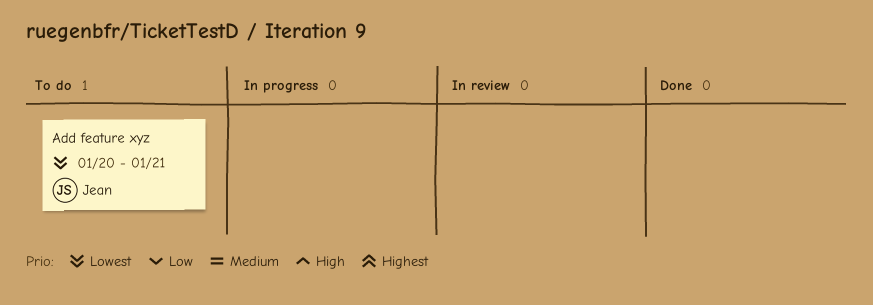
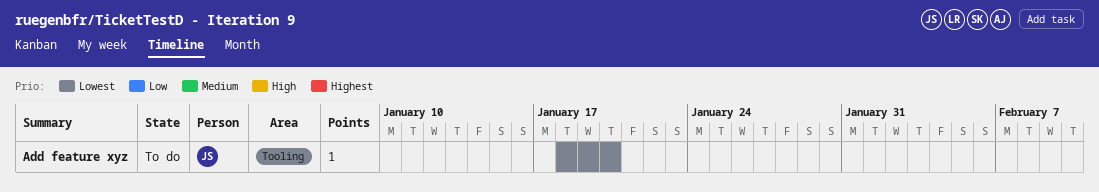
Add feature xyz, start: Jan 20 -> Jan 18
Add feature xyz, due: Jan 21 -> Jan 20

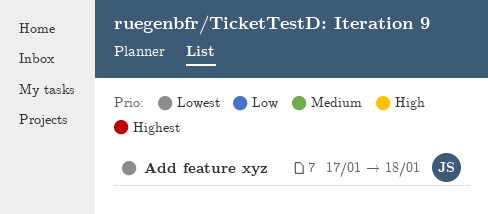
Add feature xyz, start: Jan 18 -> Jan 17
Add feature xyz, due: Jan 20 -> Jan 18

